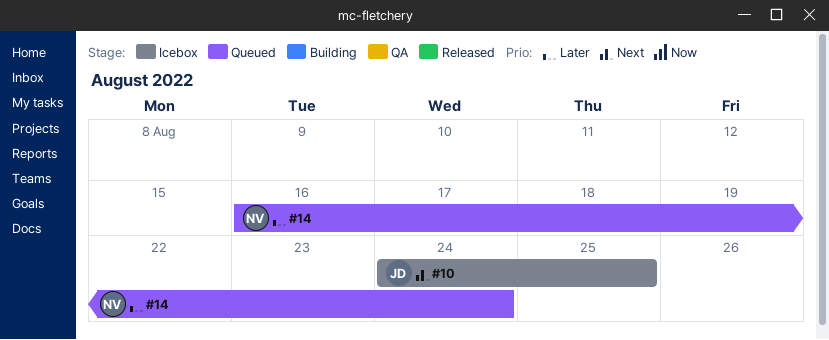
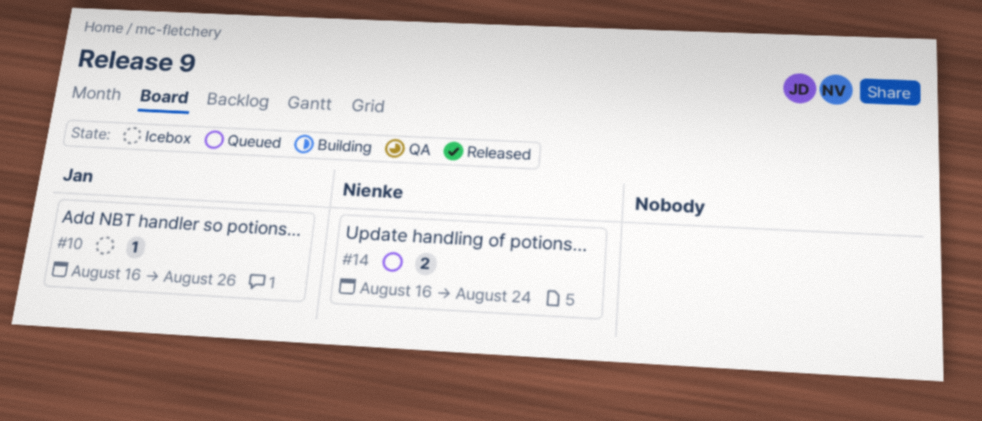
#10, start: Aug 24 -> Aug 16
#10, due: Aug 25 -> Aug 26

